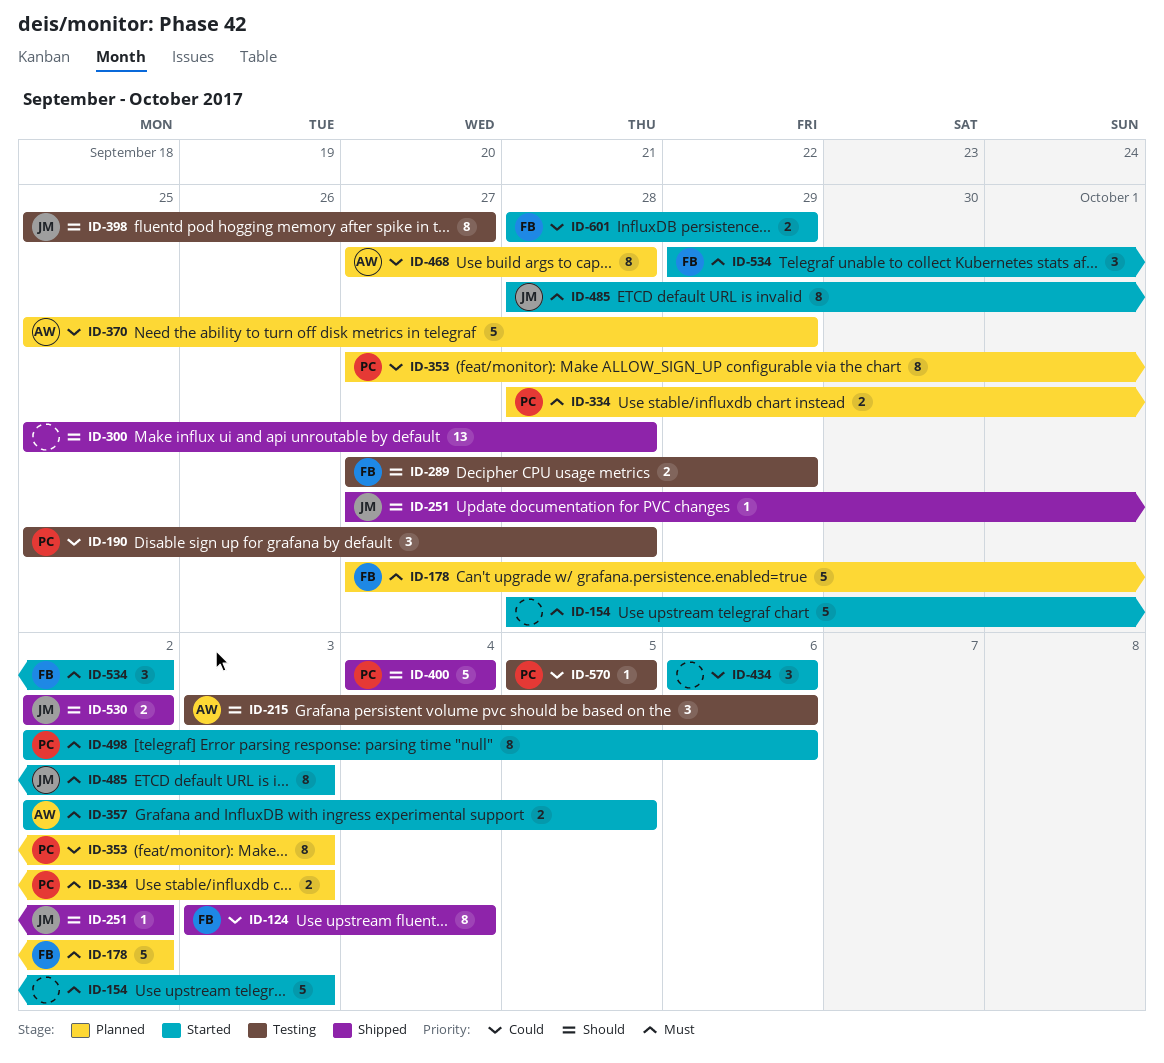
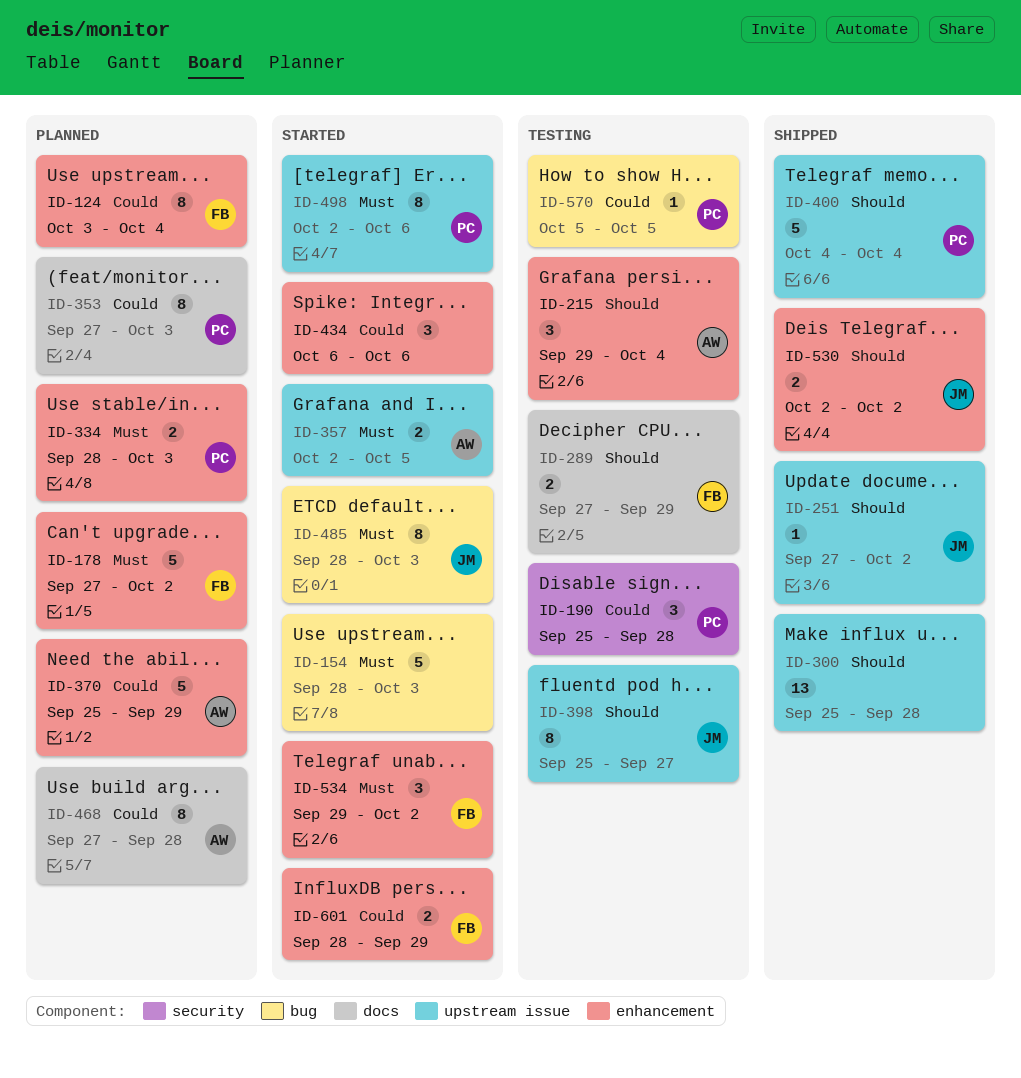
ID-124, status: Shipped -> Planned
ID-215, start: Oct 3 -> Sep 29
ID-215, due: Oct 6 -> Oct 4

